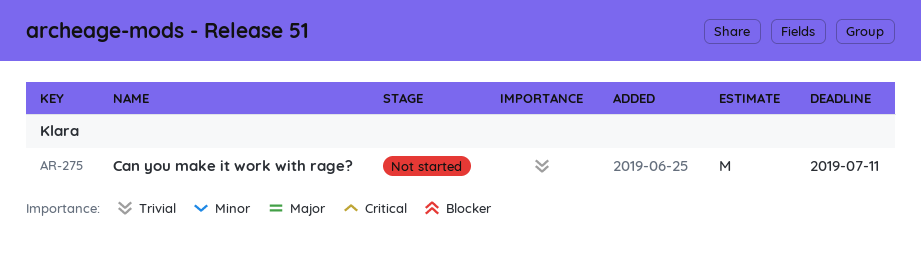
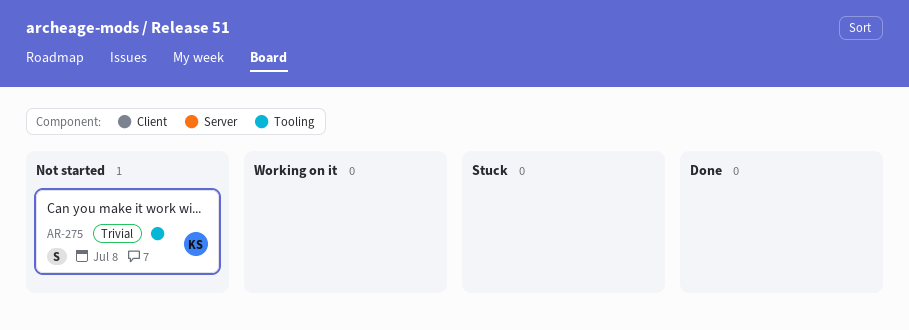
AR-275, estimate: M -> S
AR-275, due: Jul 11 -> Jul 8

